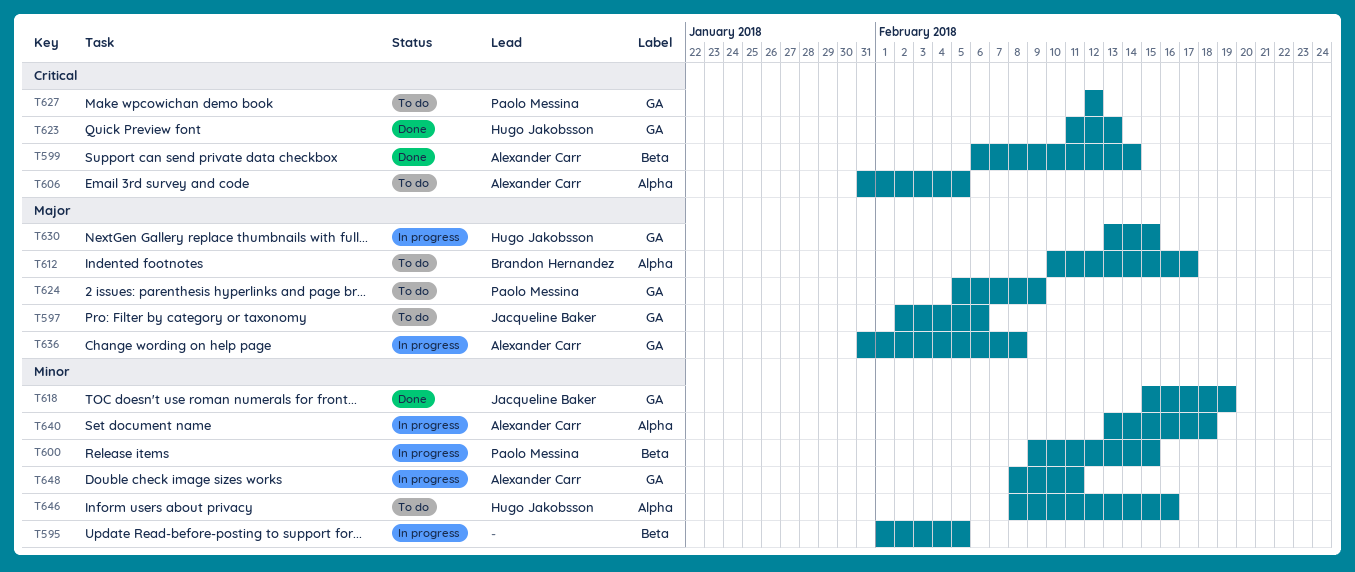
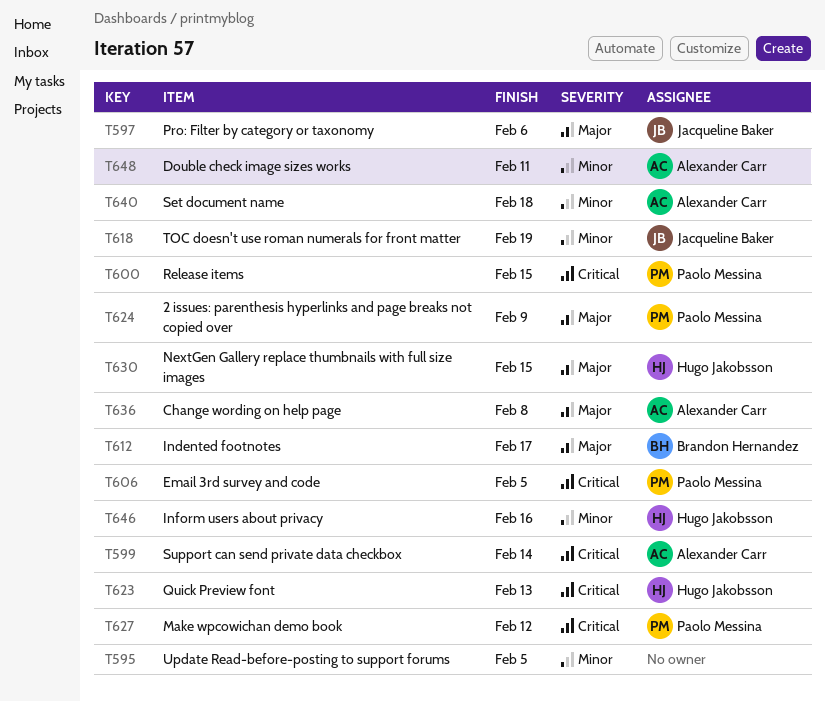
T600, priority: Minor -> Critical
T606, owner: Alexander Carr -> Paolo Messina

